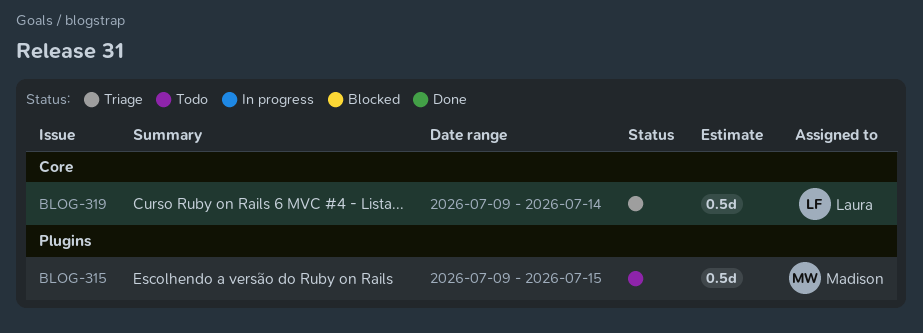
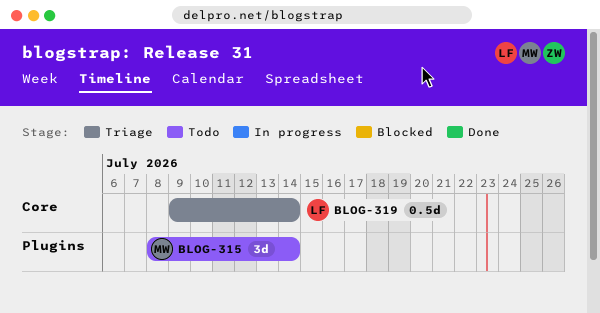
BLOG-315, estimate: 0.5d -> 3d
BLOG-315, start: Jul 9 -> Jul 8
BLOG-315, due: Jul 15 -> Jul 14

